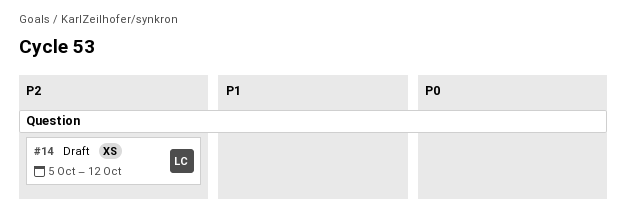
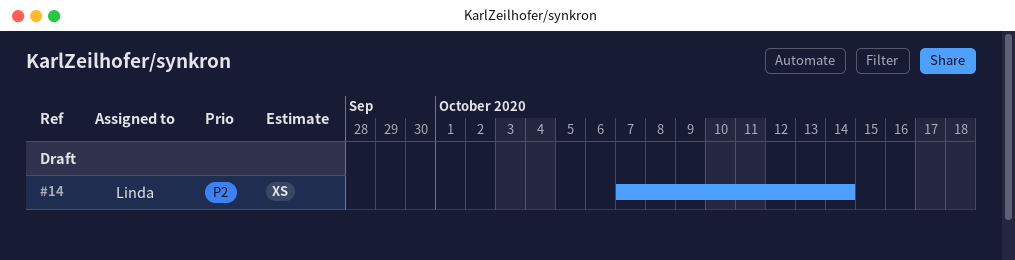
#14, start: Oct 5 -> Oct 7
#14, due: Oct 12 -> Oct 14

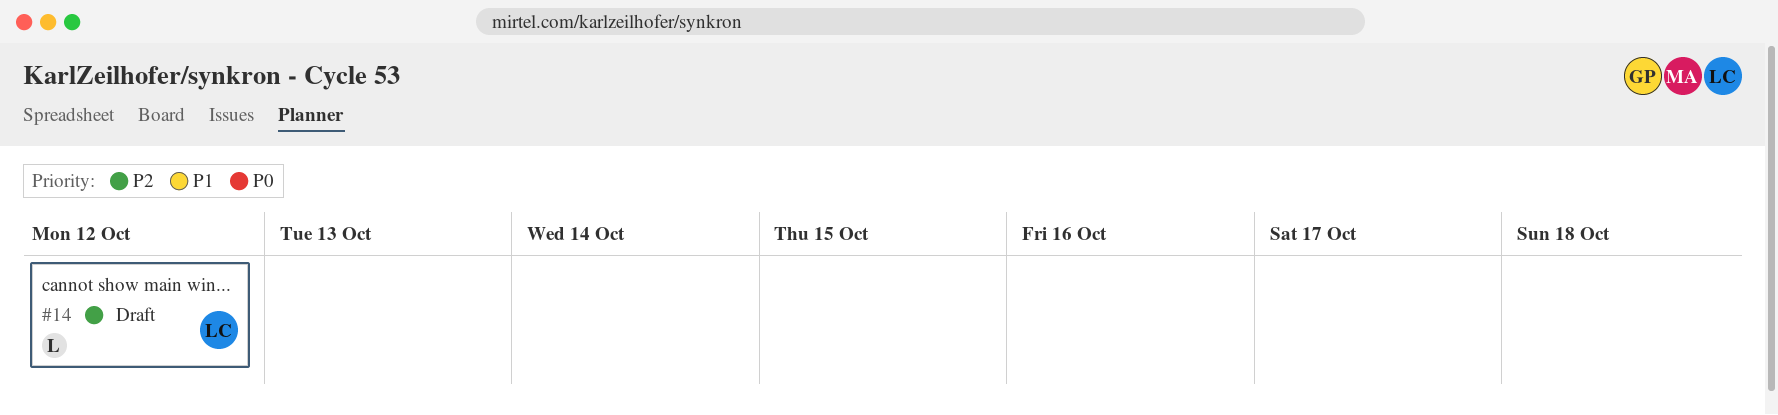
#14, estimate: XS -> L
#14, due: Oct 14 -> Oct 12

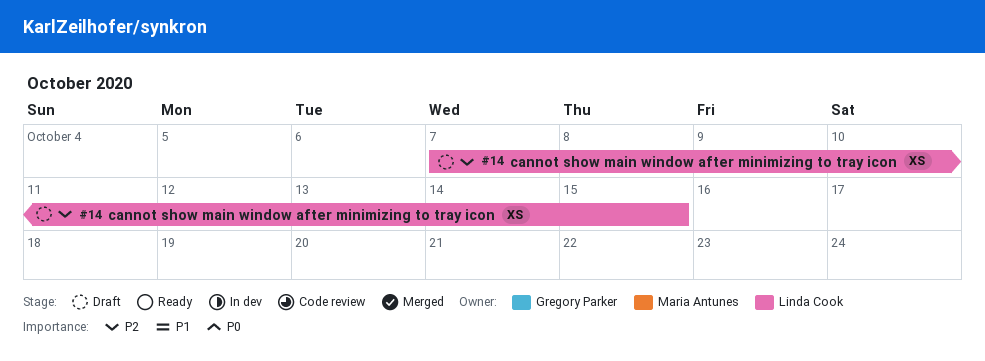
#14, estimate: L -> XS
#14, due: Oct 12 -> Oct 15

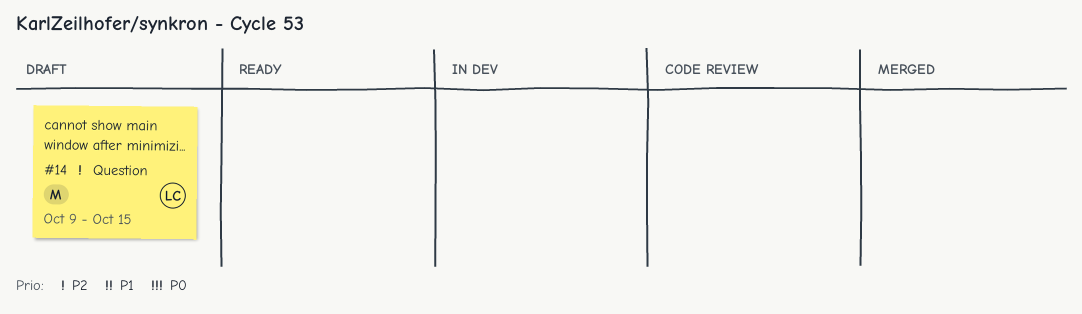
#14, estimate: XS -> M
#14, start: Oct 7 -> Oct 9

